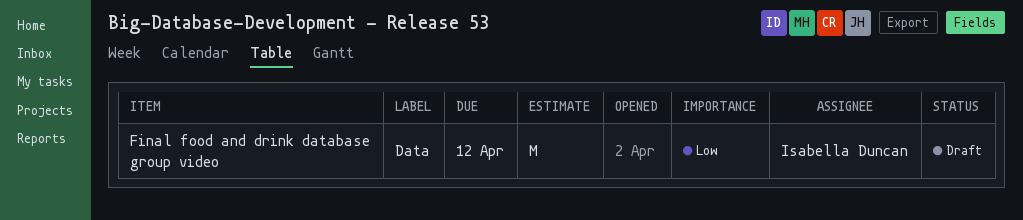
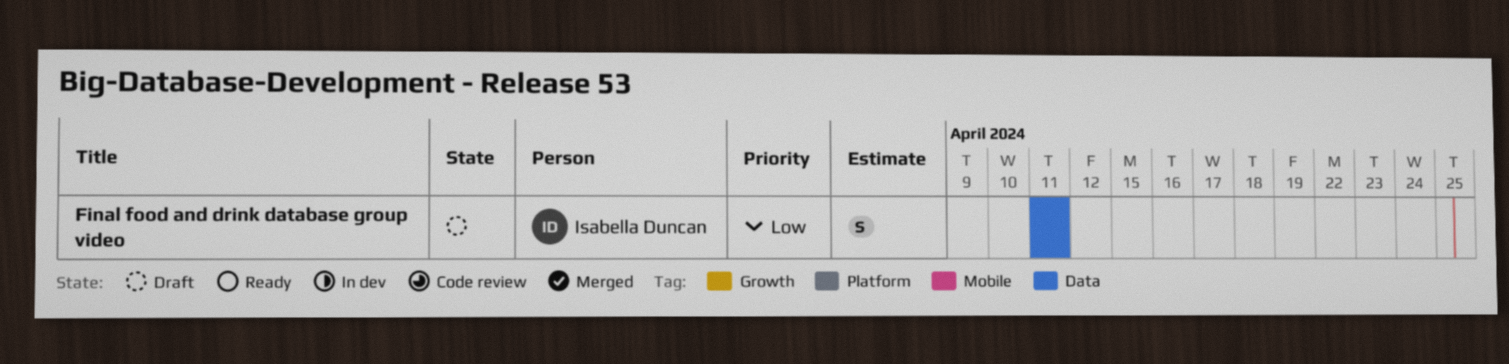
Final food and drink database group video, estimate: M -> S
Final food and drink database group video, due: Apr 12 -> Apr 11

